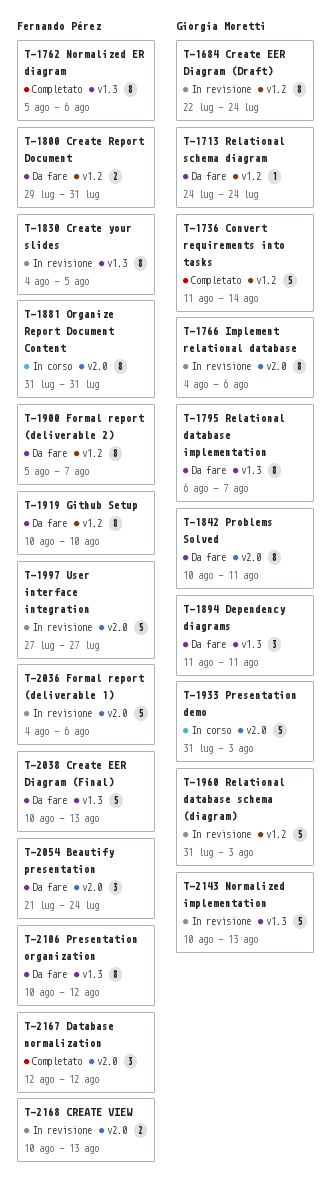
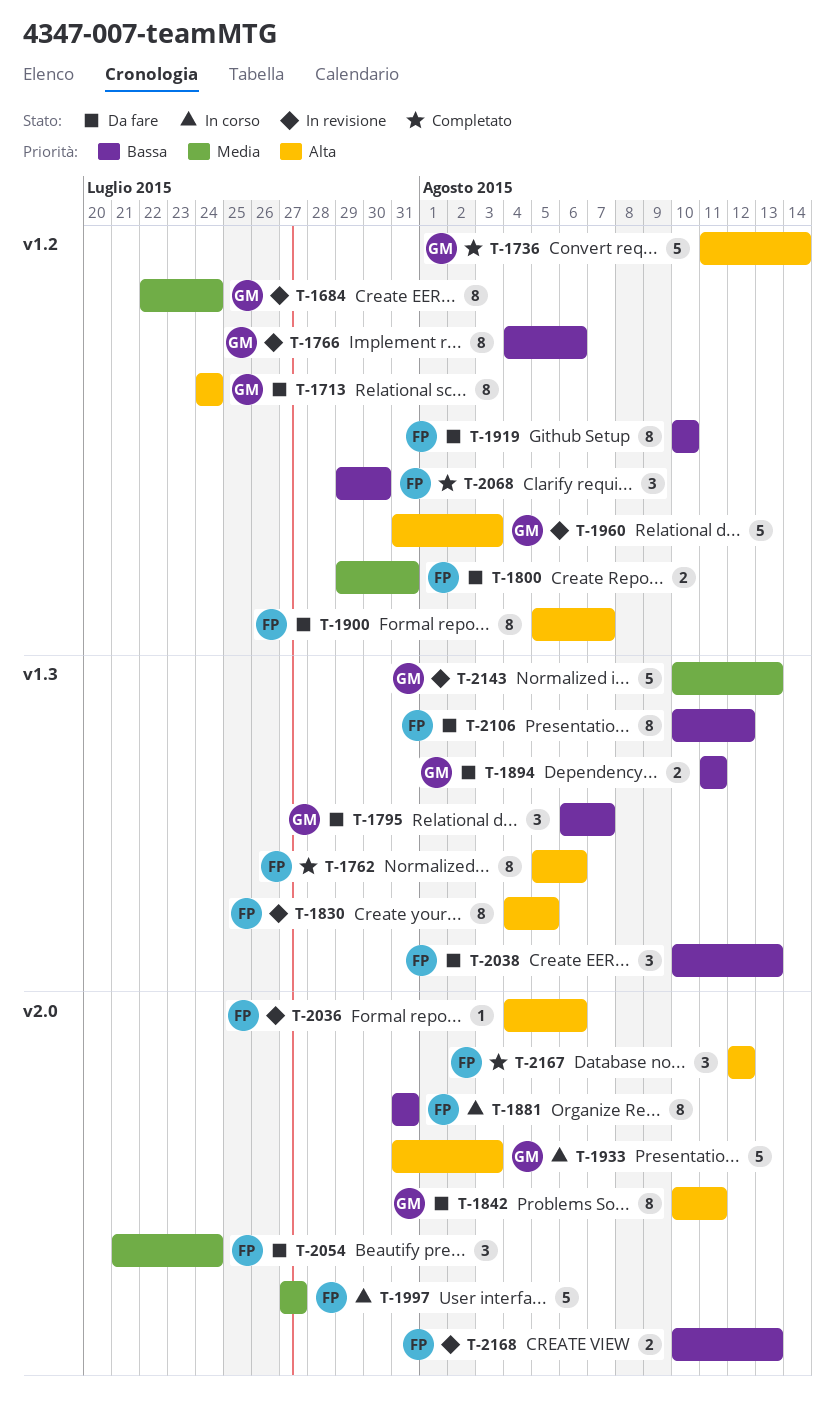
T-1713, estimate: 1 -> 8
T-1766, label: v2.0 -> v1.2
T-1795, estimate: 8 -> 3
T-1894, estimate: 3 -> 2
T-1997, status: In revisione -> In corso
T-2036, estimate: 5 -> 1
T-2038, estimate: 5 -> 3
T-2068: none -> present

